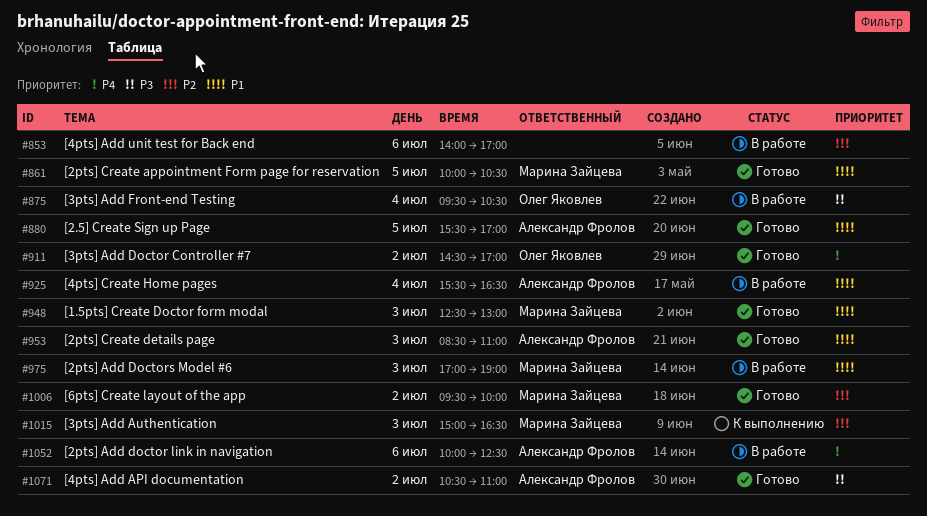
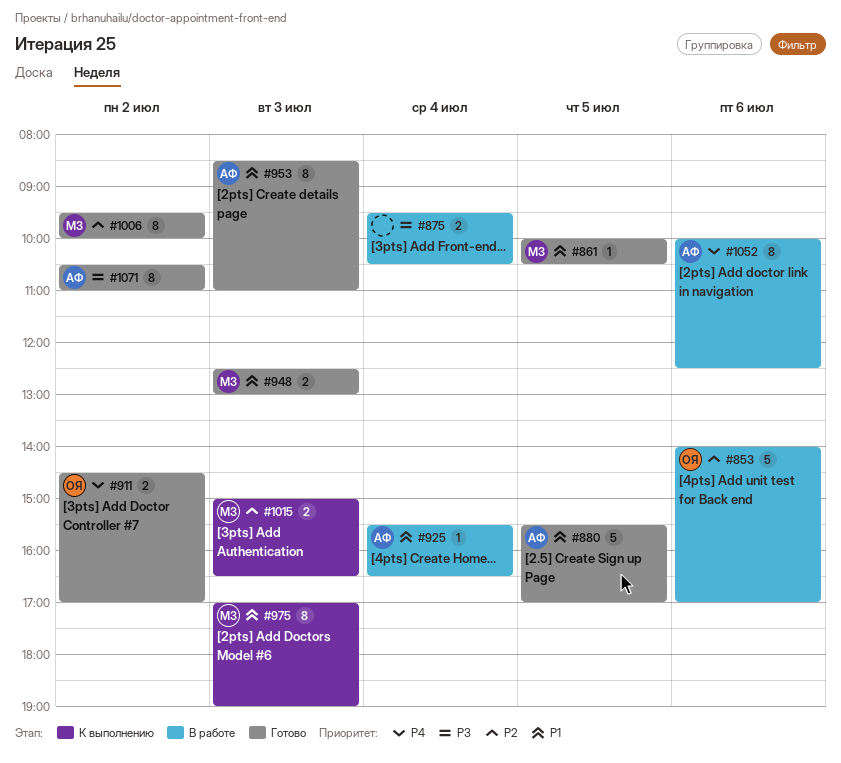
#853, owner: none -> Олег Яковлев
#875, owner: Олег Яковлев -> none
#975, status: В работе -> К выполнению

